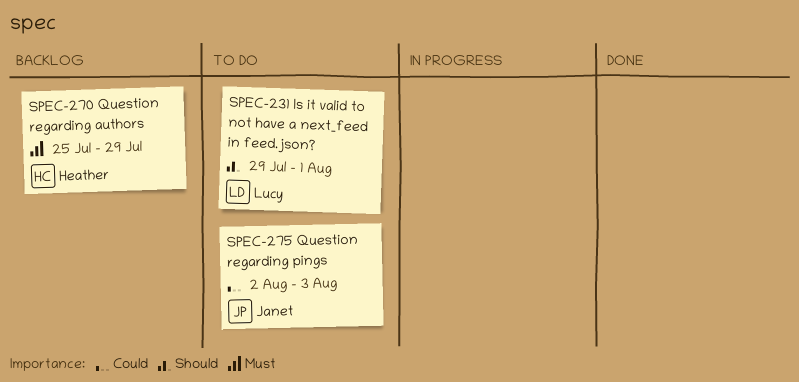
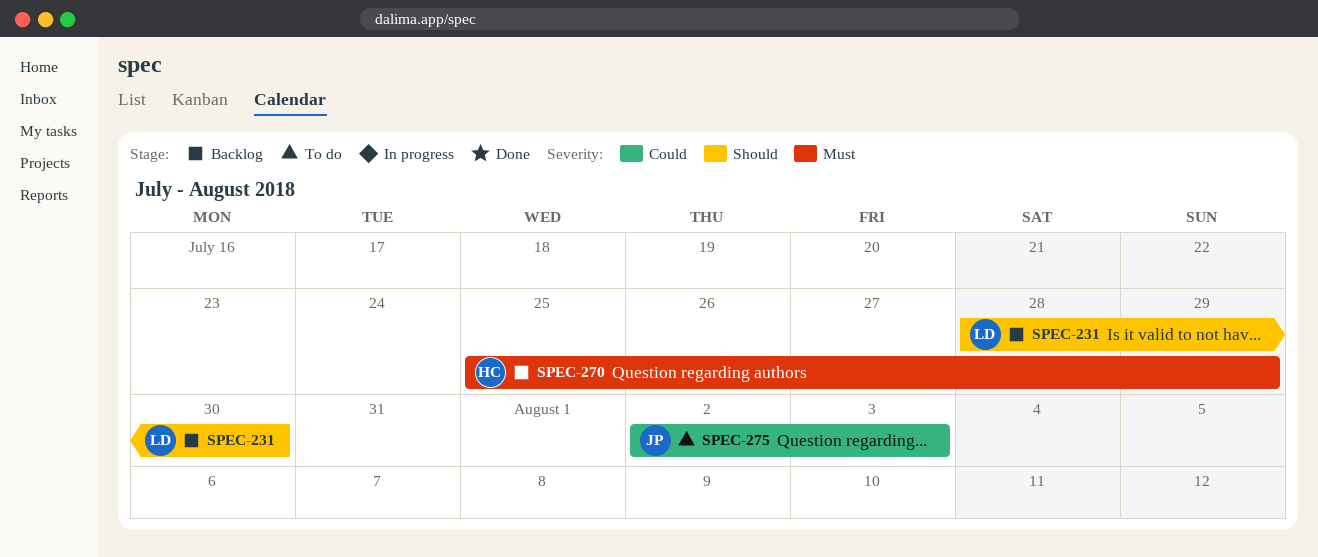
SPEC-231, status: To do -> Backlog
SPEC-231, start: Jul 29 -> Jul 28
SPEC-231, due: Aug 1 -> Jul 30

